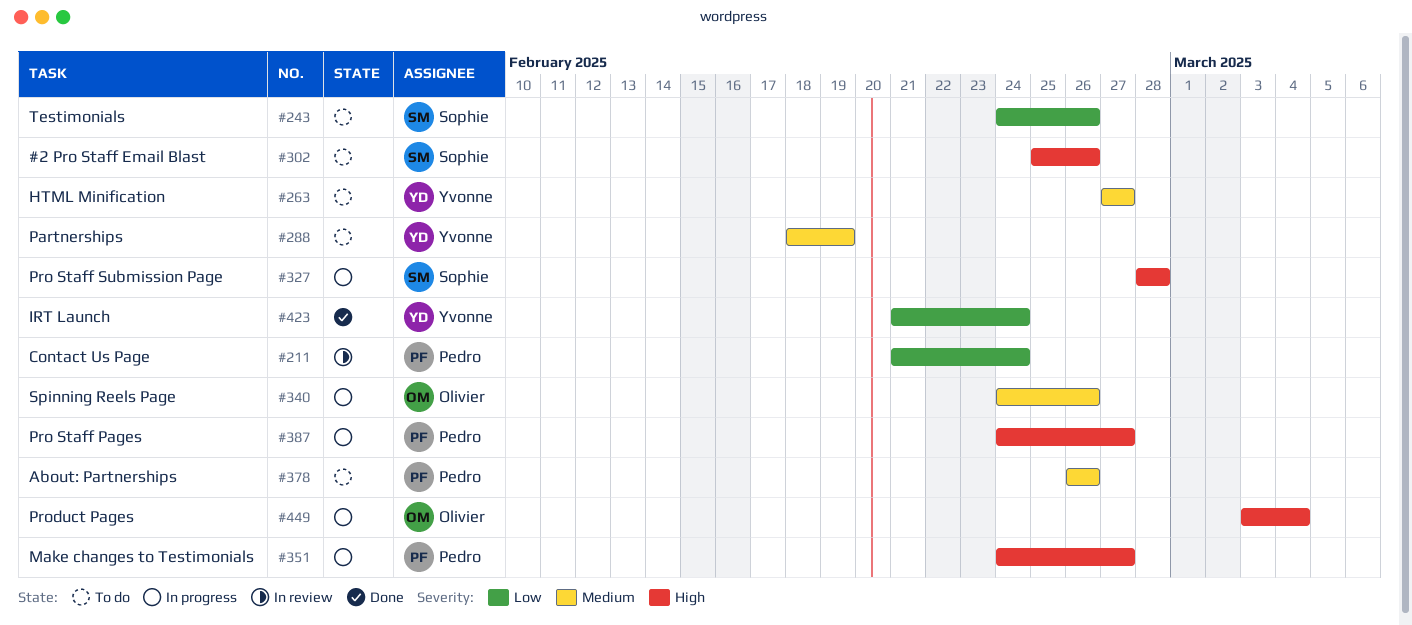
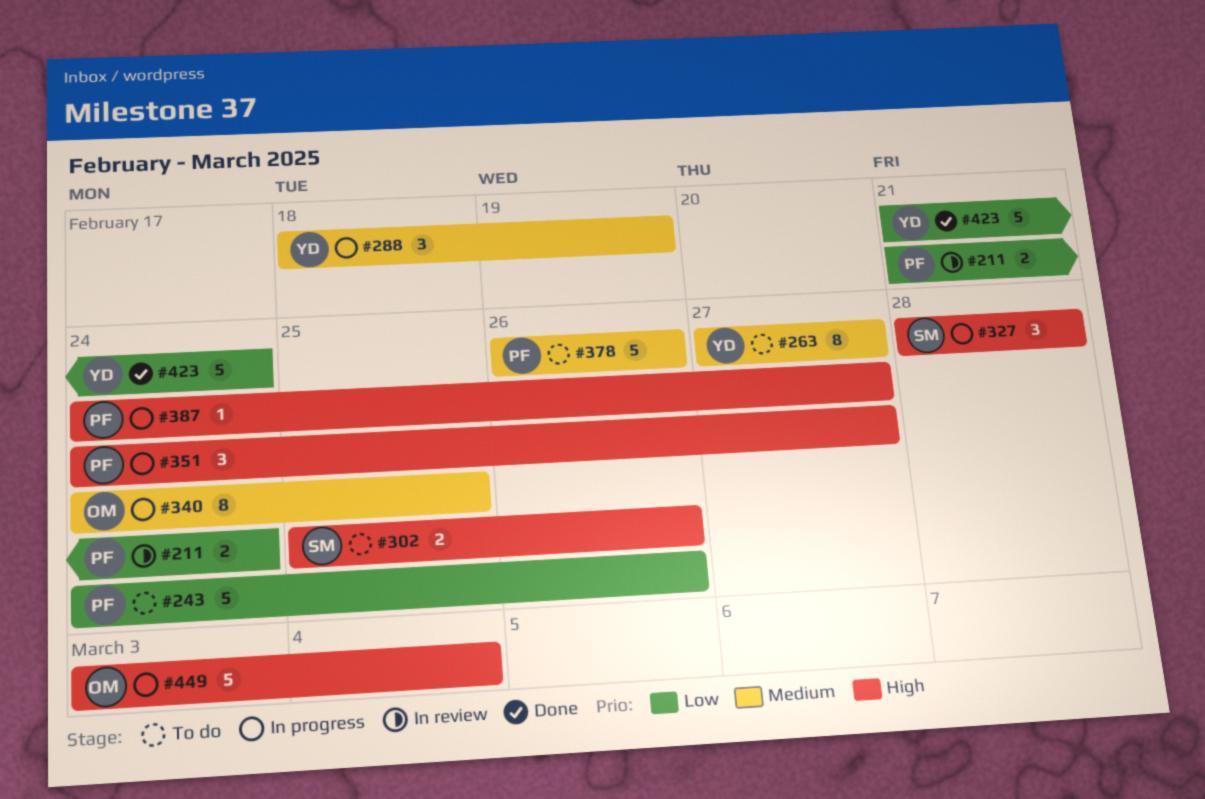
#243, owner: Sophie -> Pedro
#288, status: To do -> In progress
#340, due: Feb 26 -> Feb 25

